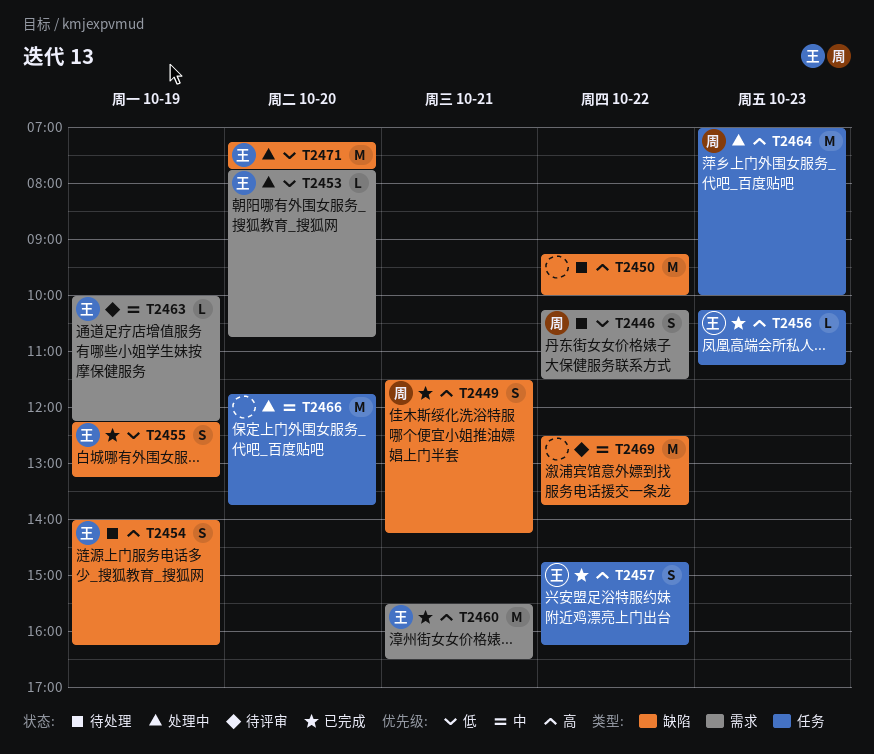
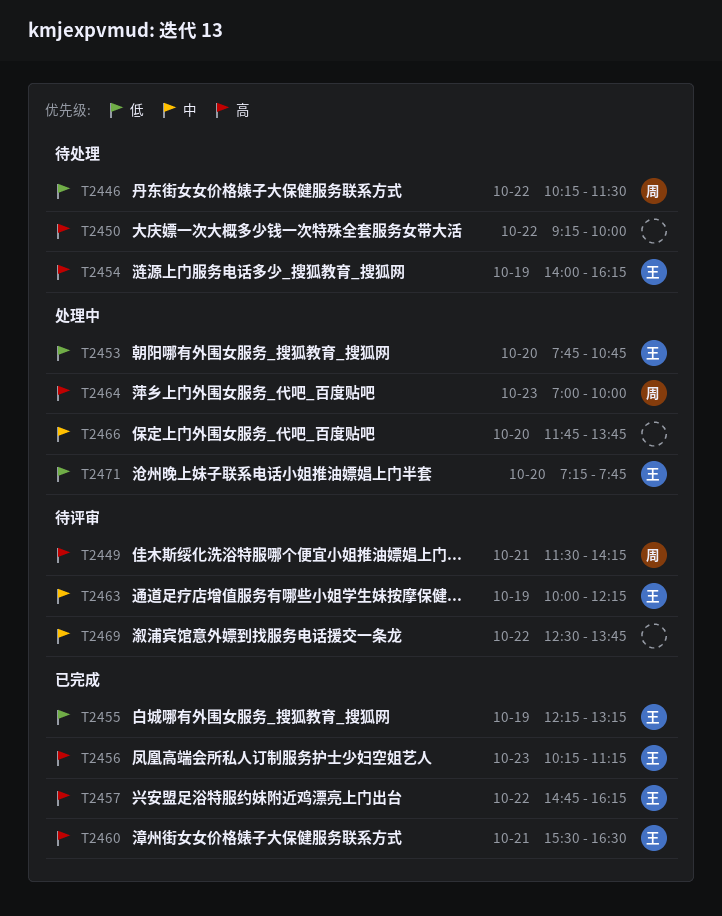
T2449, status: 已完成 -> 待评审

